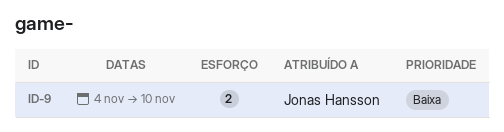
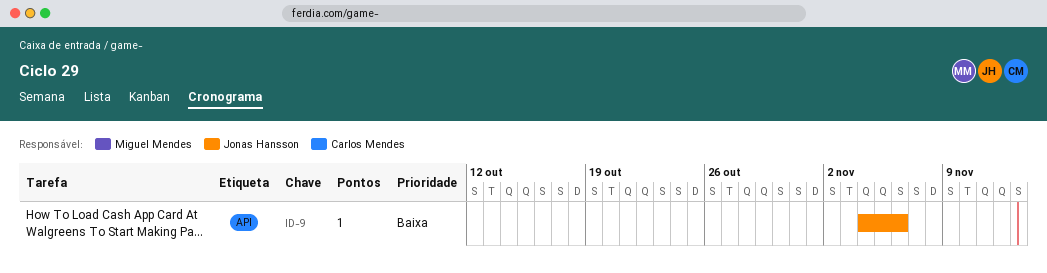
ID-9, estimate: 2 -> 1
ID-9, due: Nov 10 -> Nov 6

